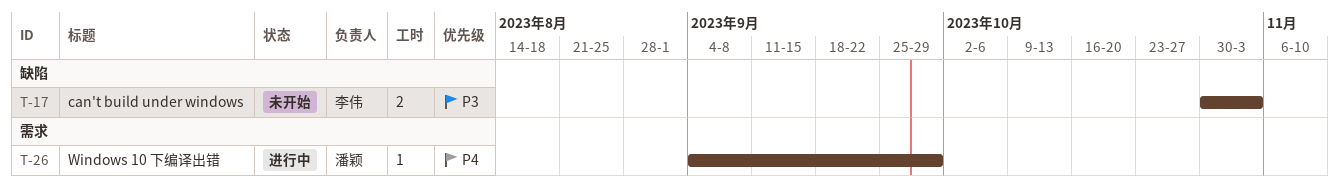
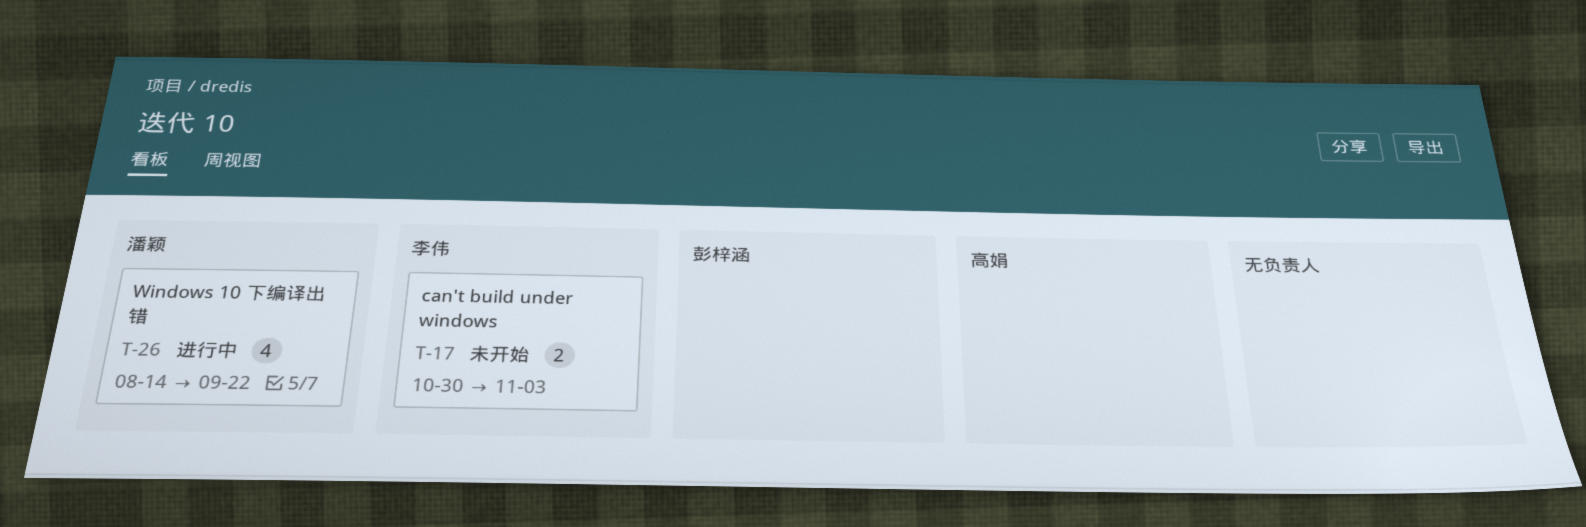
T-26, estimate: 1 -> 4
T-26, start: Sep 4 -> Aug 14
T-26, due: Sep 29 -> Sep 22

